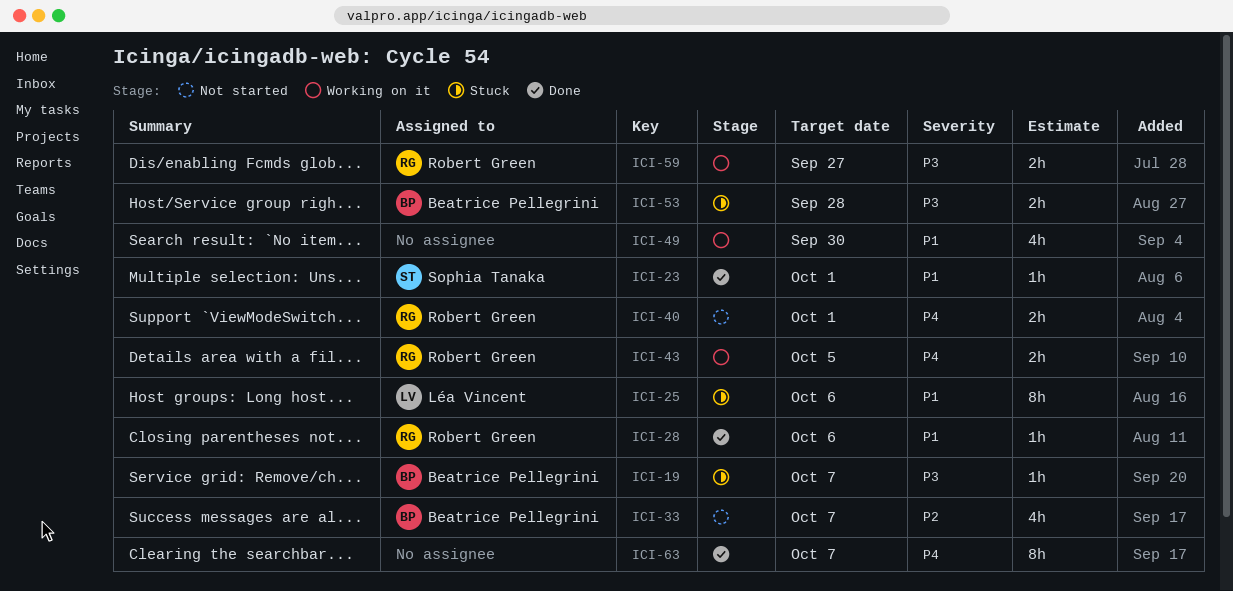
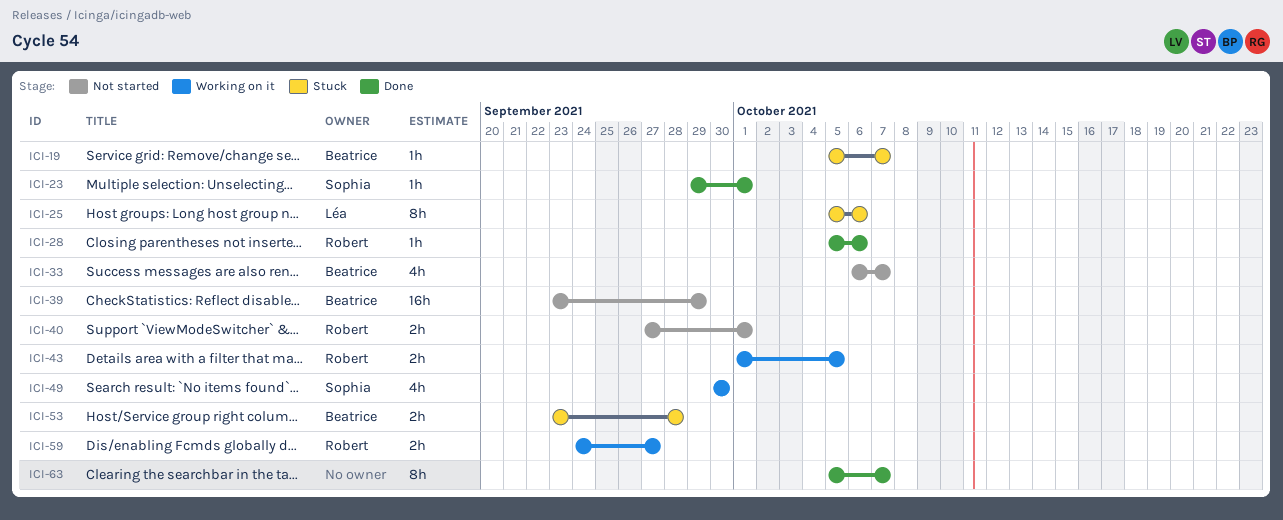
ICI-39: none -> present
ICI-49, owner: none -> Sophia Tanaka

